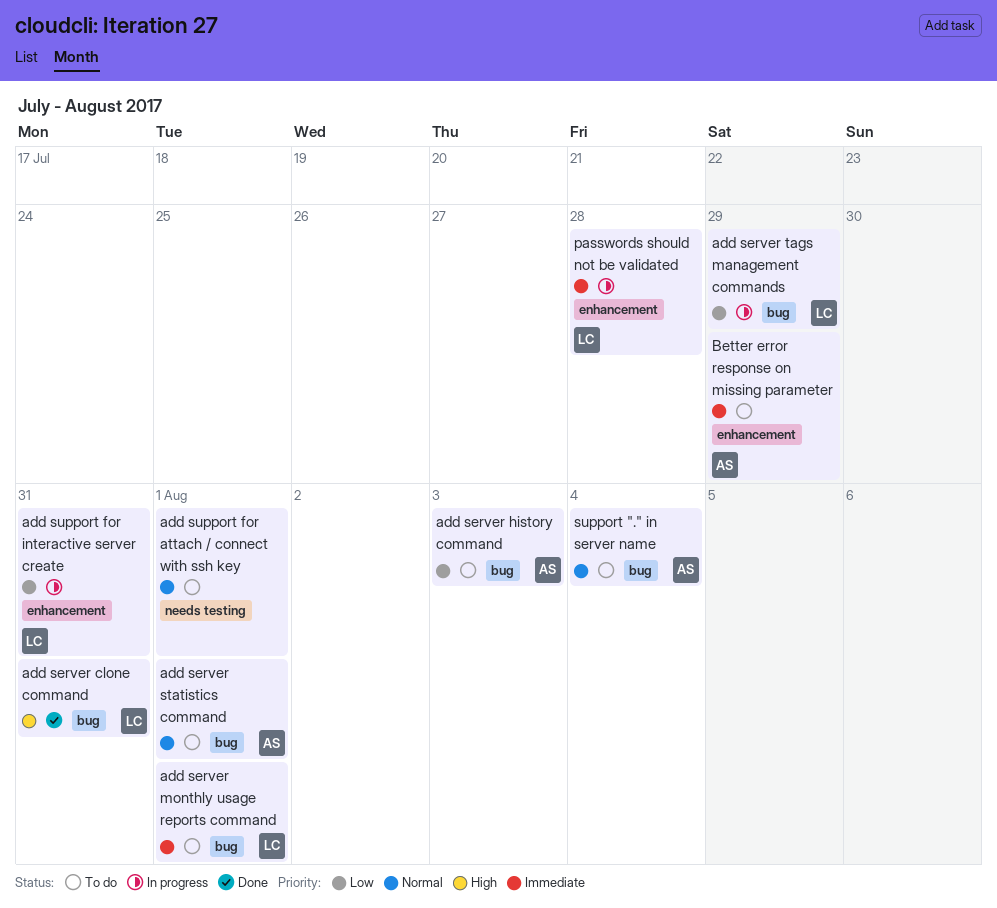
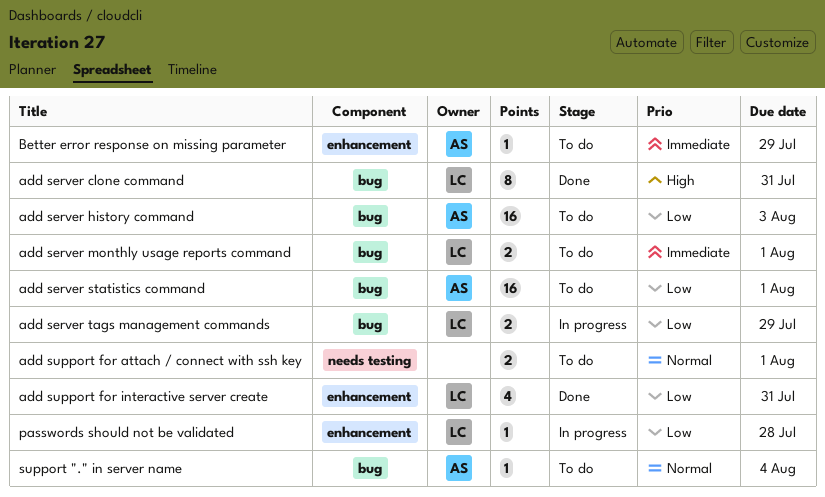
add server statistics command, priority: Normal -> Low
add support for interactive server create, status: In progress -> Done
passwords should not be validated, priority: Immediate -> Low

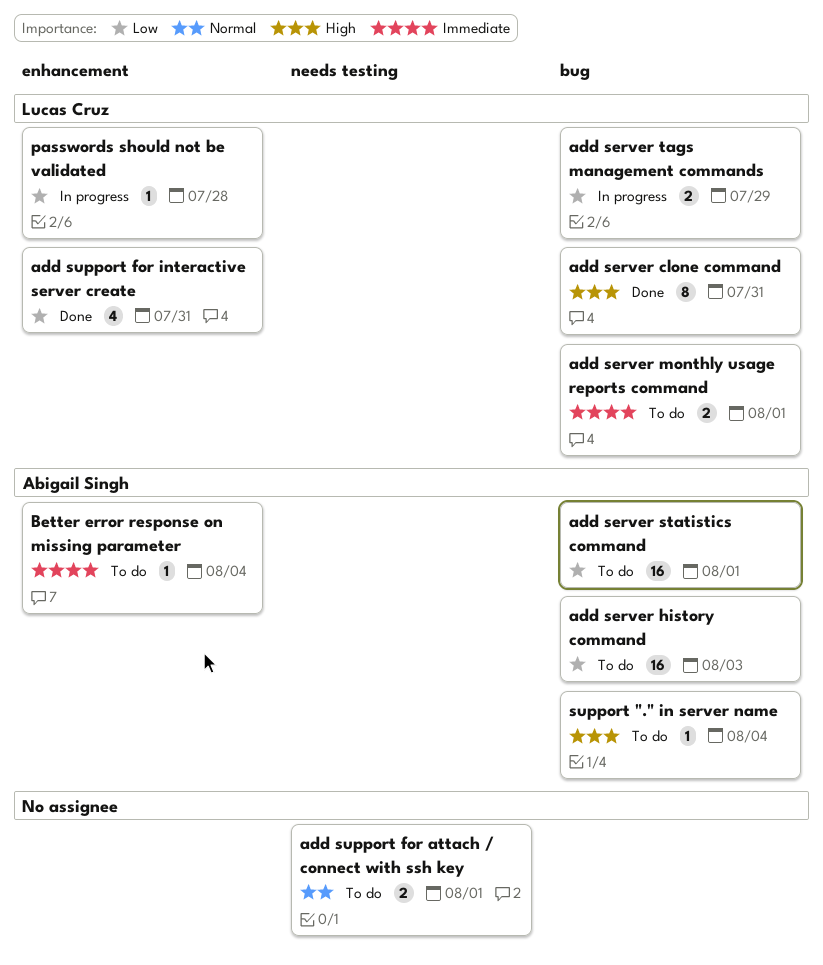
Better error response on missing parameter, due: Jul 29 -> Aug 4
support "." in server name, priority: Normal -> High

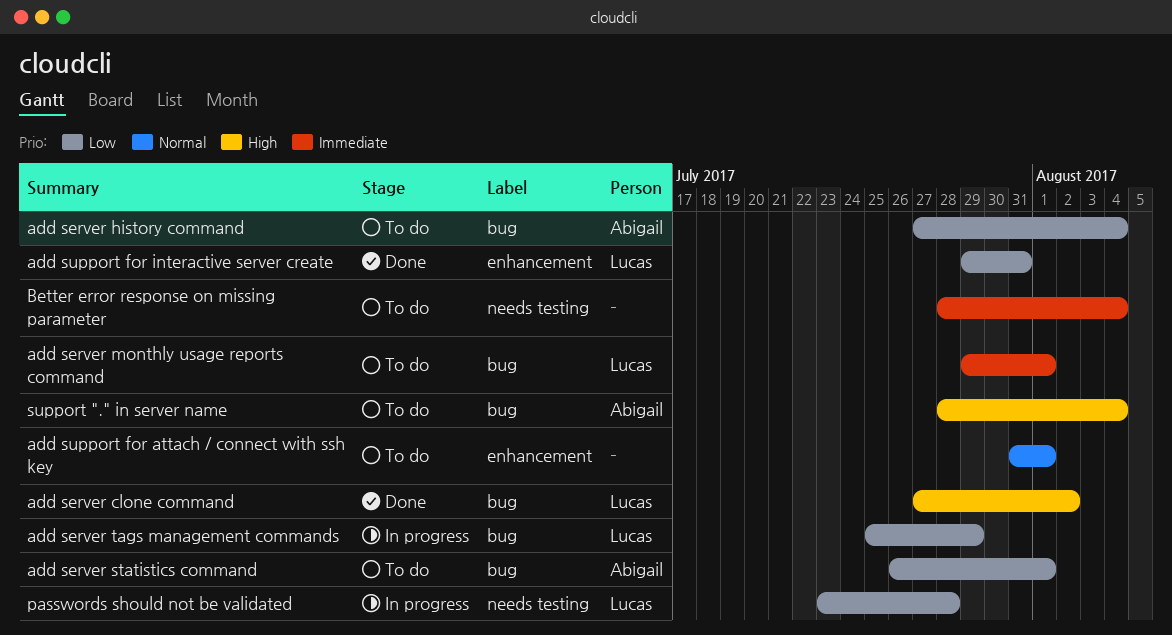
add server clone command, due: Jul 31 -> Aug 2
add server history command, due: Aug 3 -> Aug 4
add support for attach / connect with ssh key, label: needs testing -> enhancement
Better error response on missing parameter, owner: Abigail Singh -> none
Better error response on missing parameter, label: enhancement -> needs testing
passwords should not be validated, label: enhancement -> needs testing

